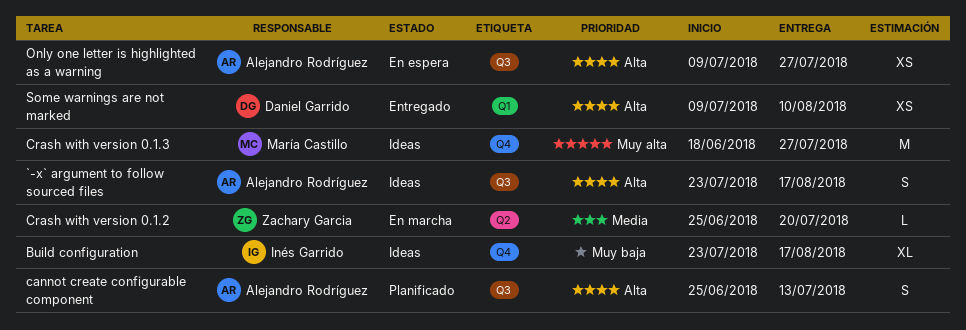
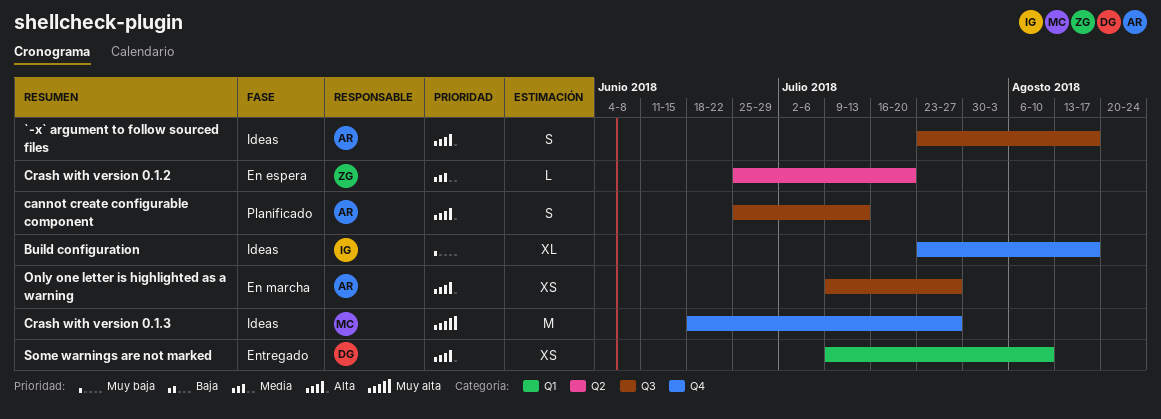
Crash with version 0.1.2, status: En marcha -> En espera
Only one letter is highlighted as a warning, status: En espera -> En marcha

